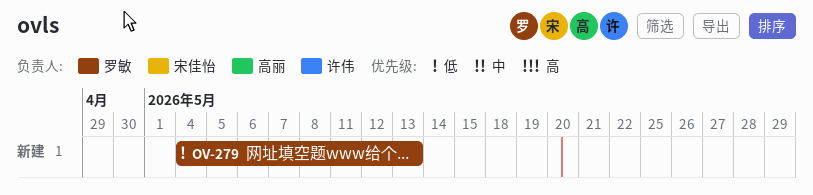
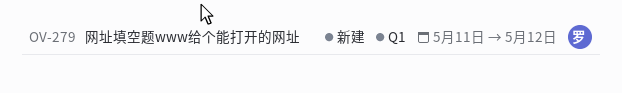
OV-279, start: May 4 -> May 11
OV-279, due: May 13 -> May 12

